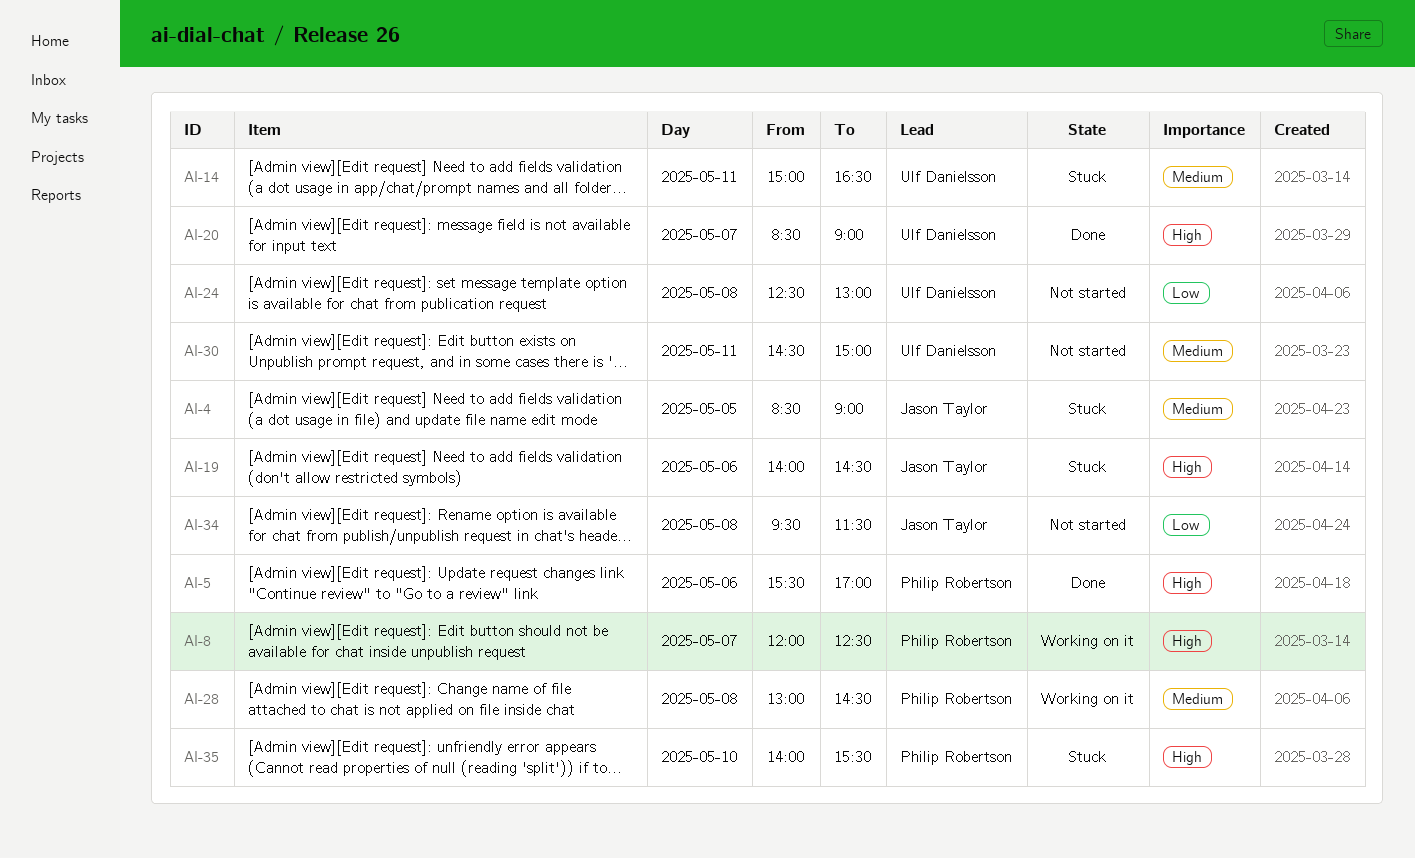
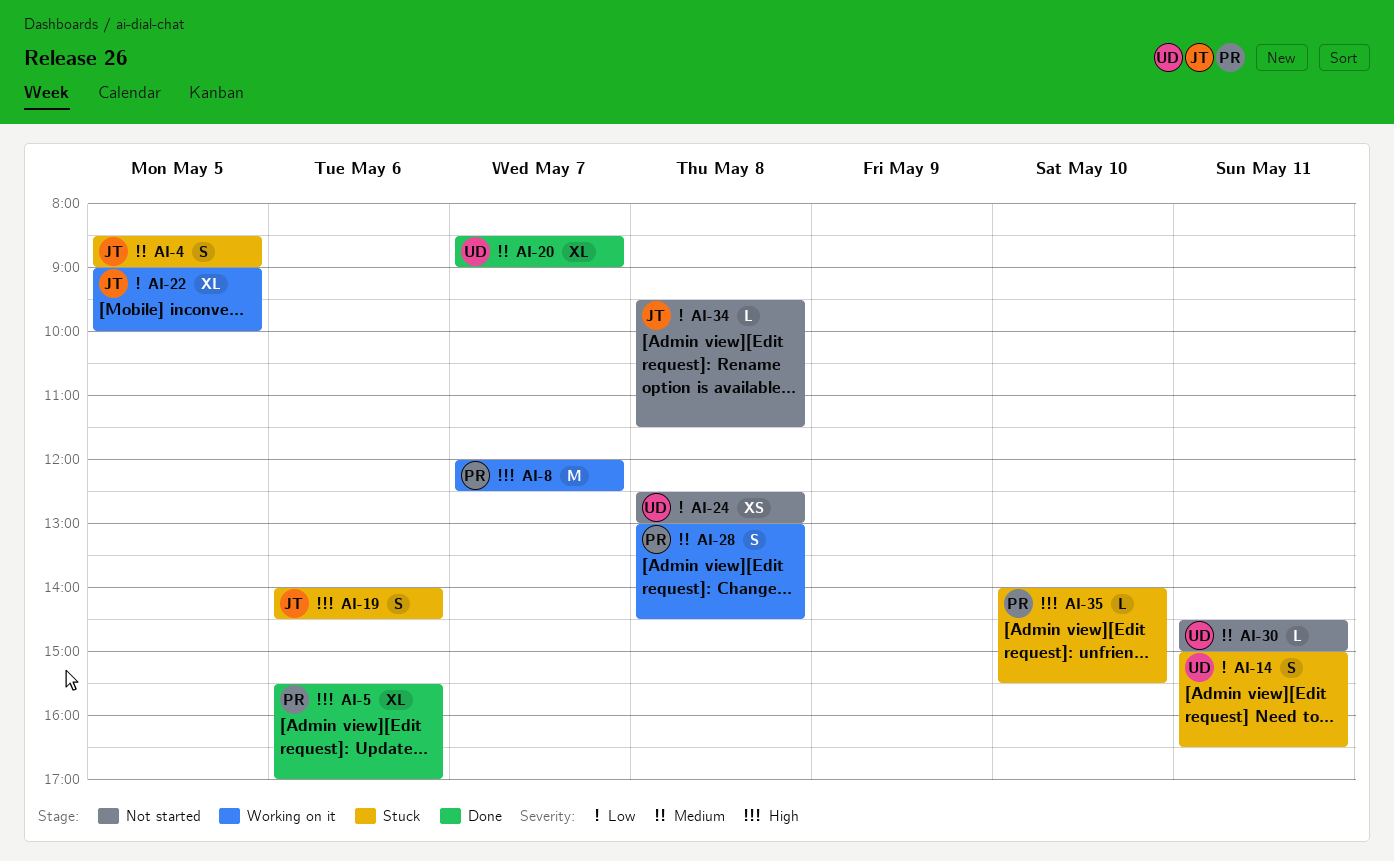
AI-14, priority: Medium -> Low
AI-20, priority: High -> Medium
AI-22: none -> present

